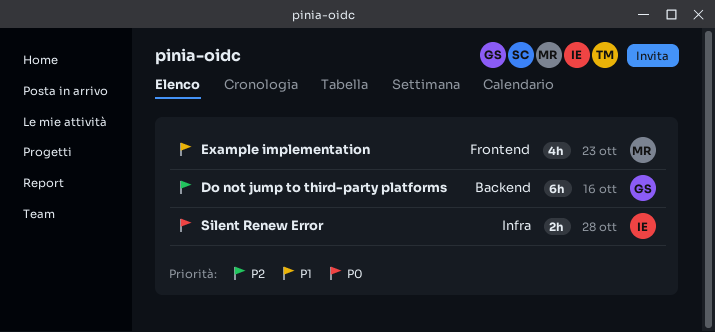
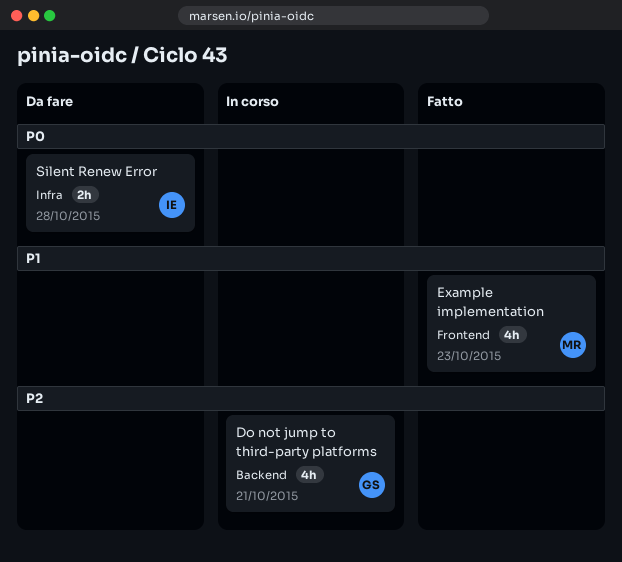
Do not jump to third-party platforms, estimate: 6h -> 4h
Do not jump to third-party platforms, due: Oct 16 -> Oct 21

